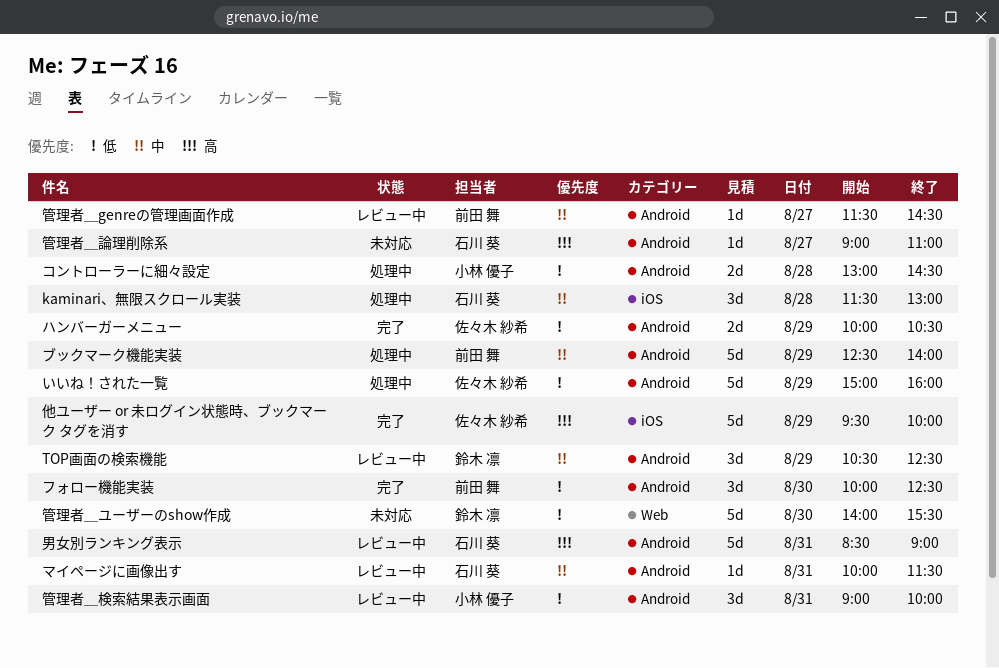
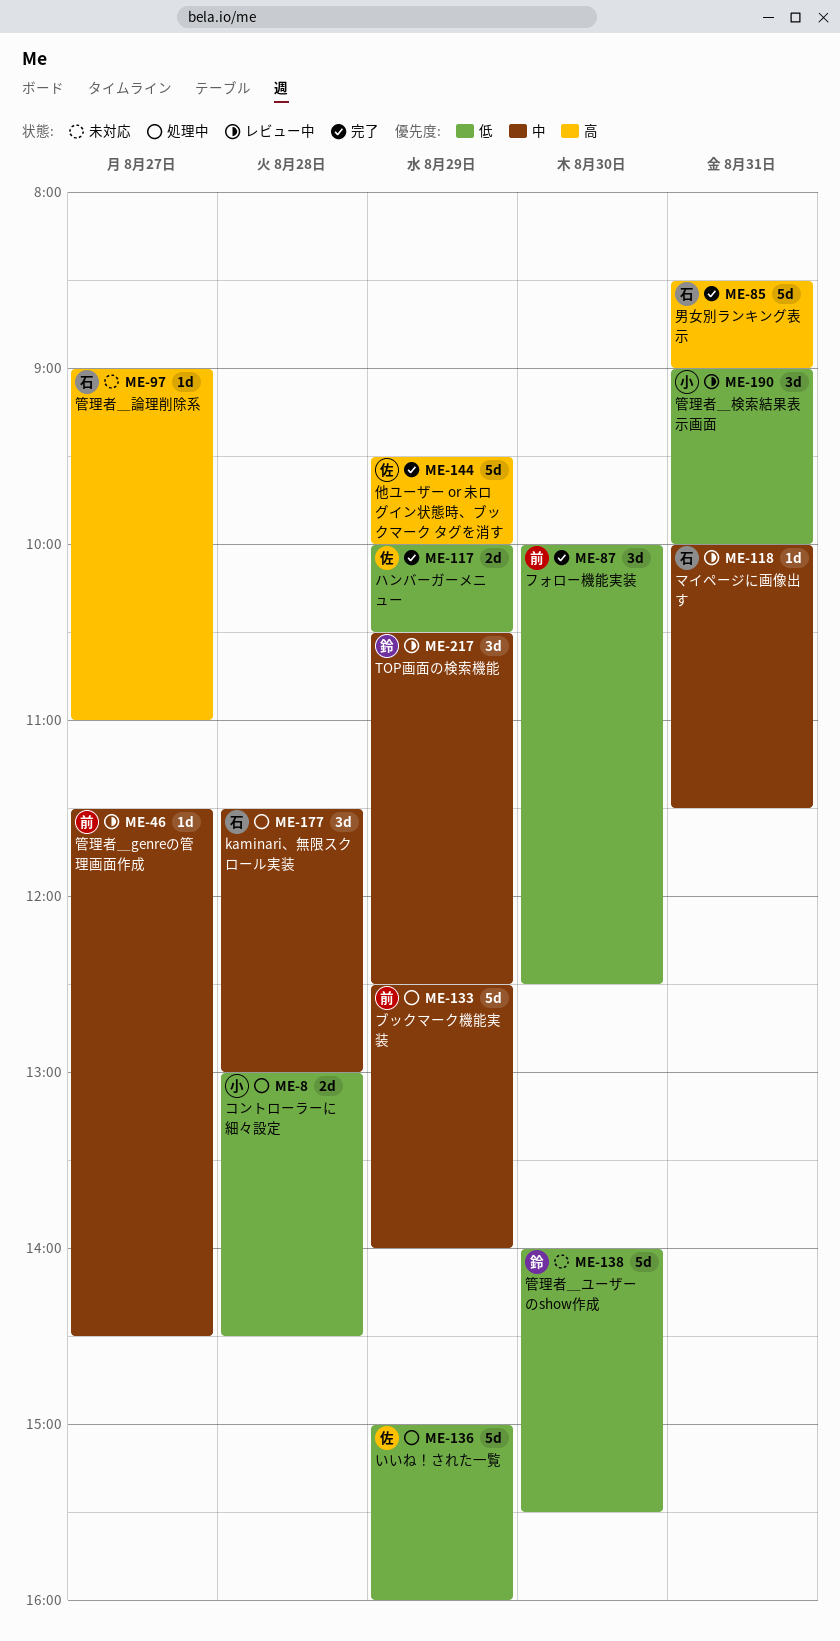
男女別ランキング表示, status: レビュー中 -> 完了

